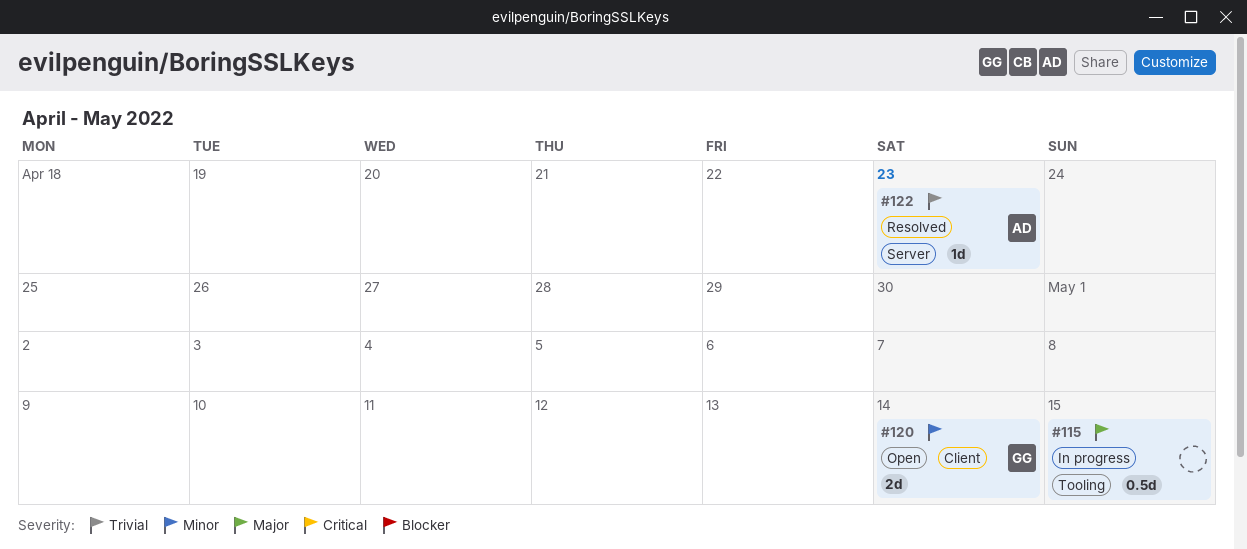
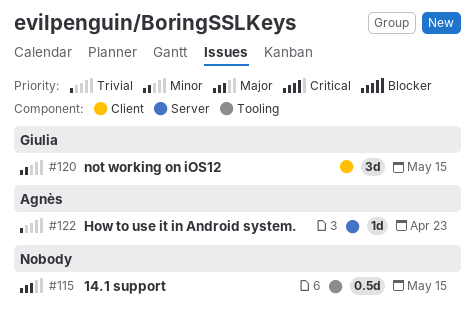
#120, estimate: 2d -> 3d
#120, due: May 14 -> May 15

